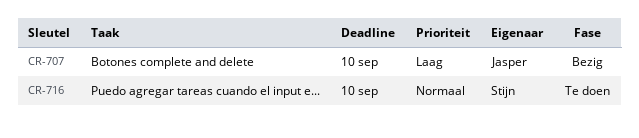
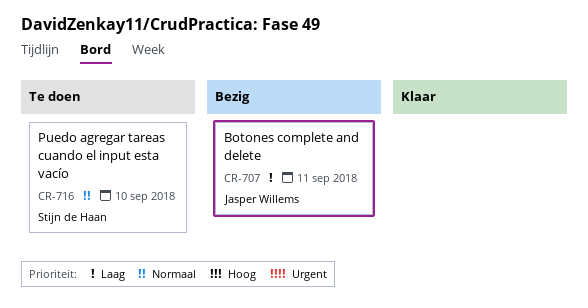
CR-707, due: Sep 10 -> Sep 11

